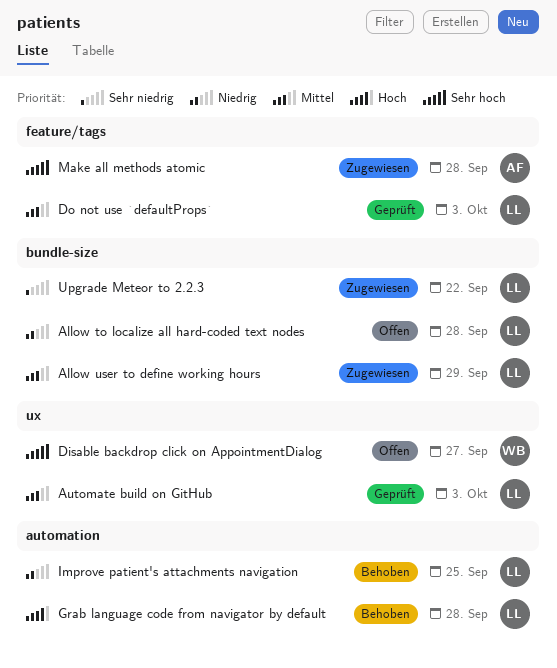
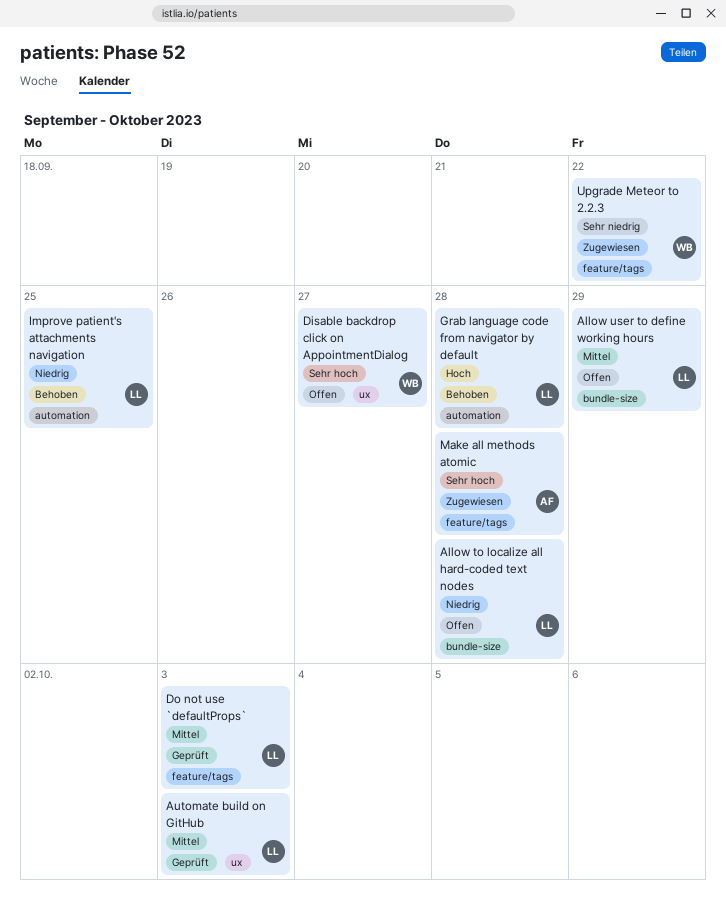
Allow user to define working hours, status: Zugewiesen -> Offen
Upgrade Meteor to 2.2.3, owner: LL -> WB
Upgrade Meteor to 2.2.3, label: bundle-size -> feature/tags

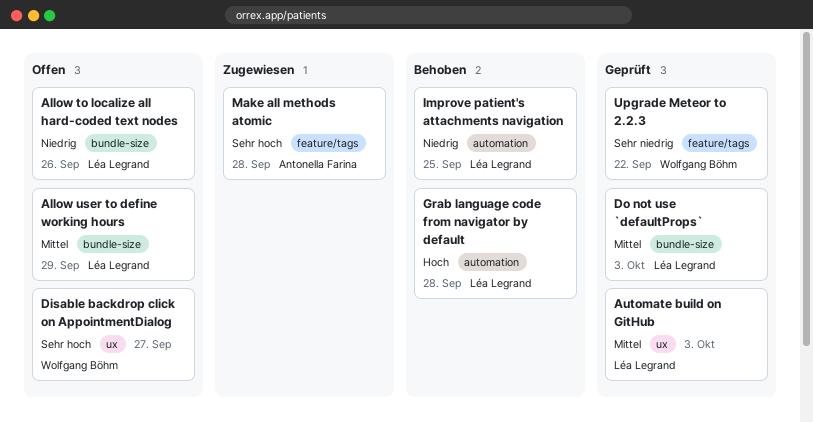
Allow to localize all hard-coded text nodes, due: Sep 28 -> Sep 26
Do not use `defaultProps`, label: feature/tags -> bundle-size
Upgrade Meteor to 2.2.3, status: Zugewiesen -> Geprüft

